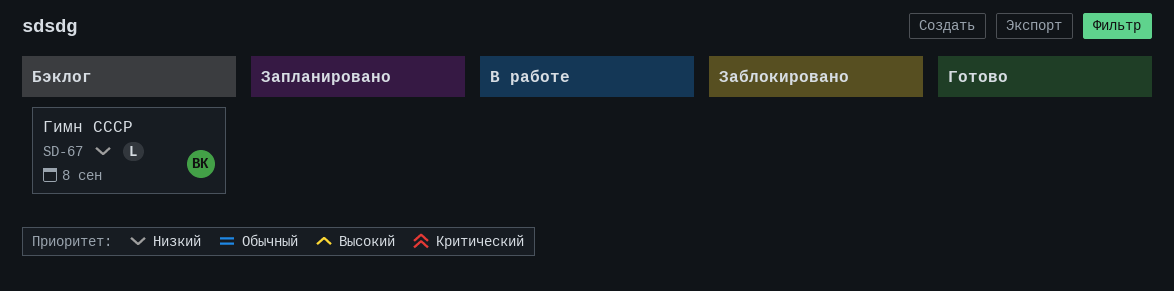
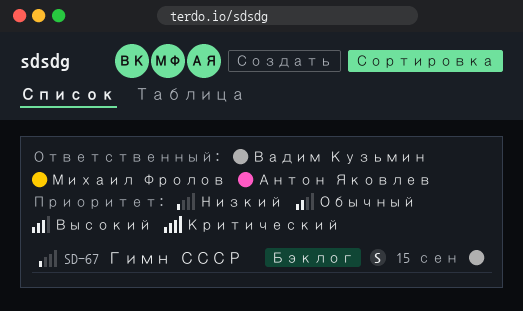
SD-67, estimate: L -> S
SD-67, due: Sep 8 -> Sep 15

